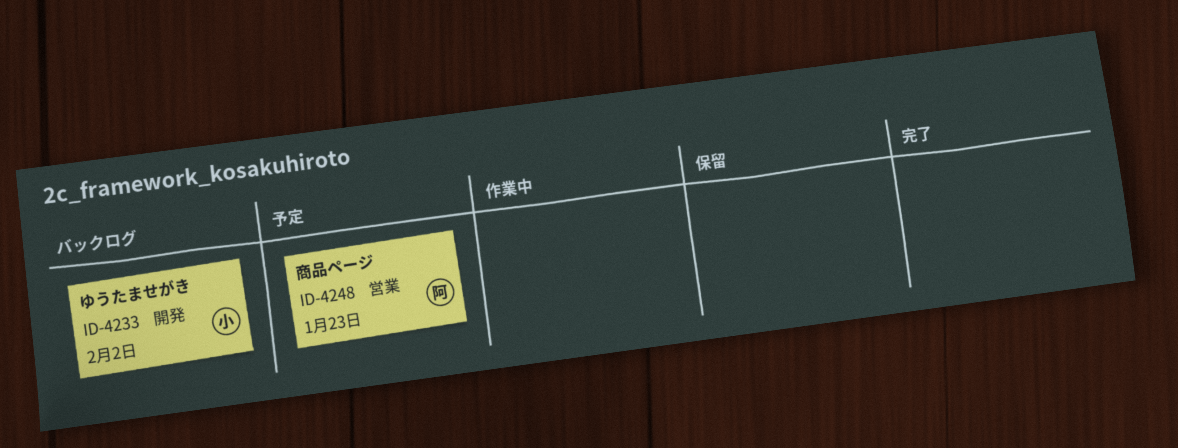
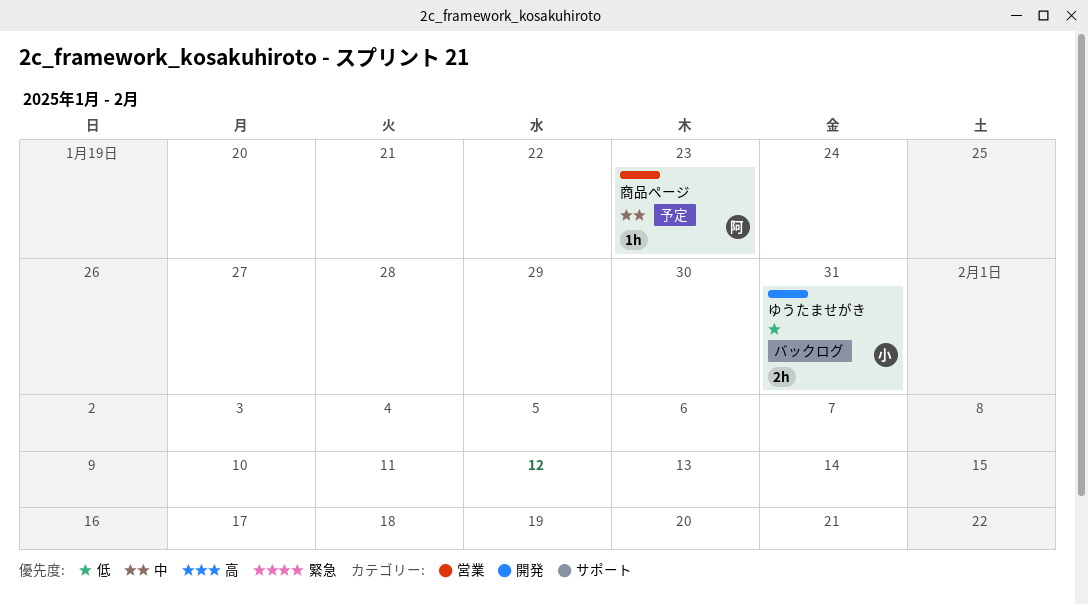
ゆうたませがき, due: Feb 2 -> Jan 31

